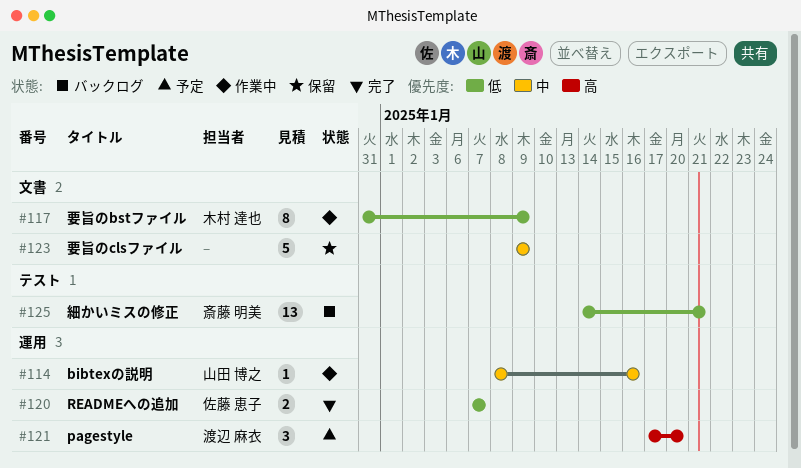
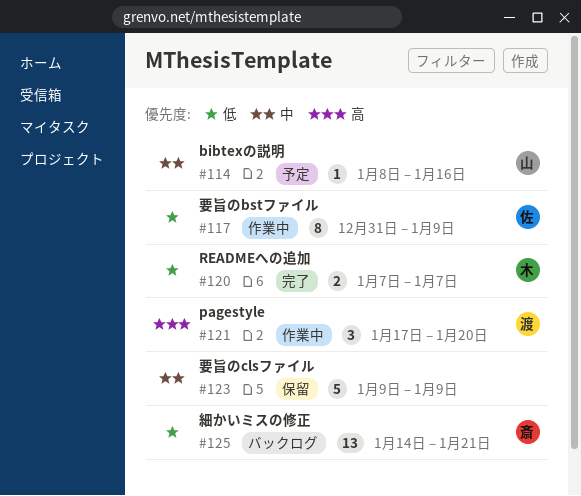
#114, status: 作業中 -> 予定
#117, owner: 木村 達也 -> 佐藤 恵子
#120, owner: 佐藤 恵子 -> 木村 達也
#121, status: 予定 -> 作業中

